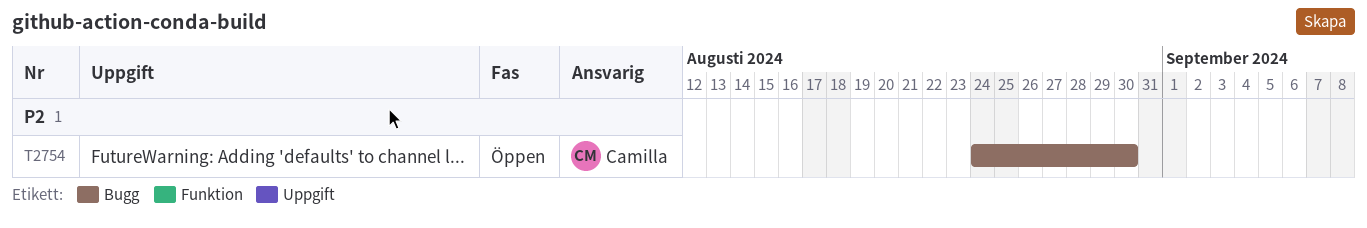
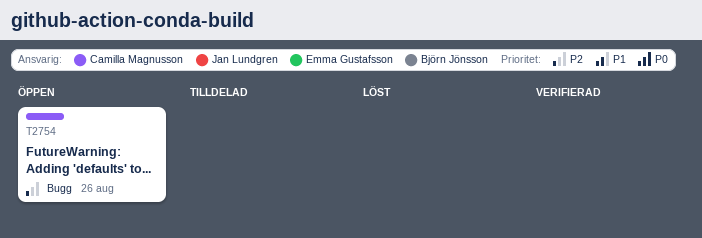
T2754, due: Aug 30 -> Aug 26

